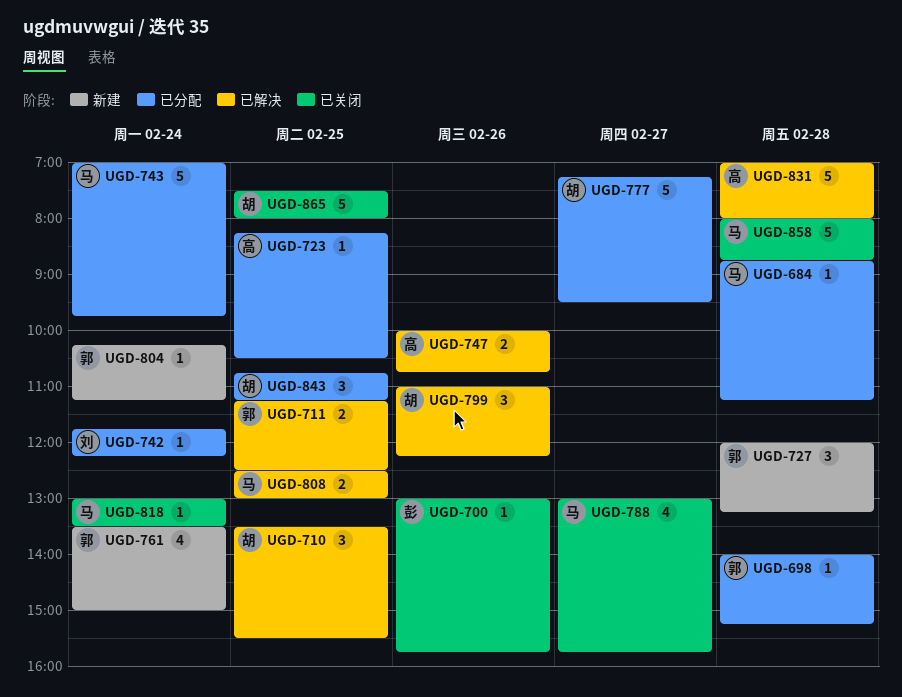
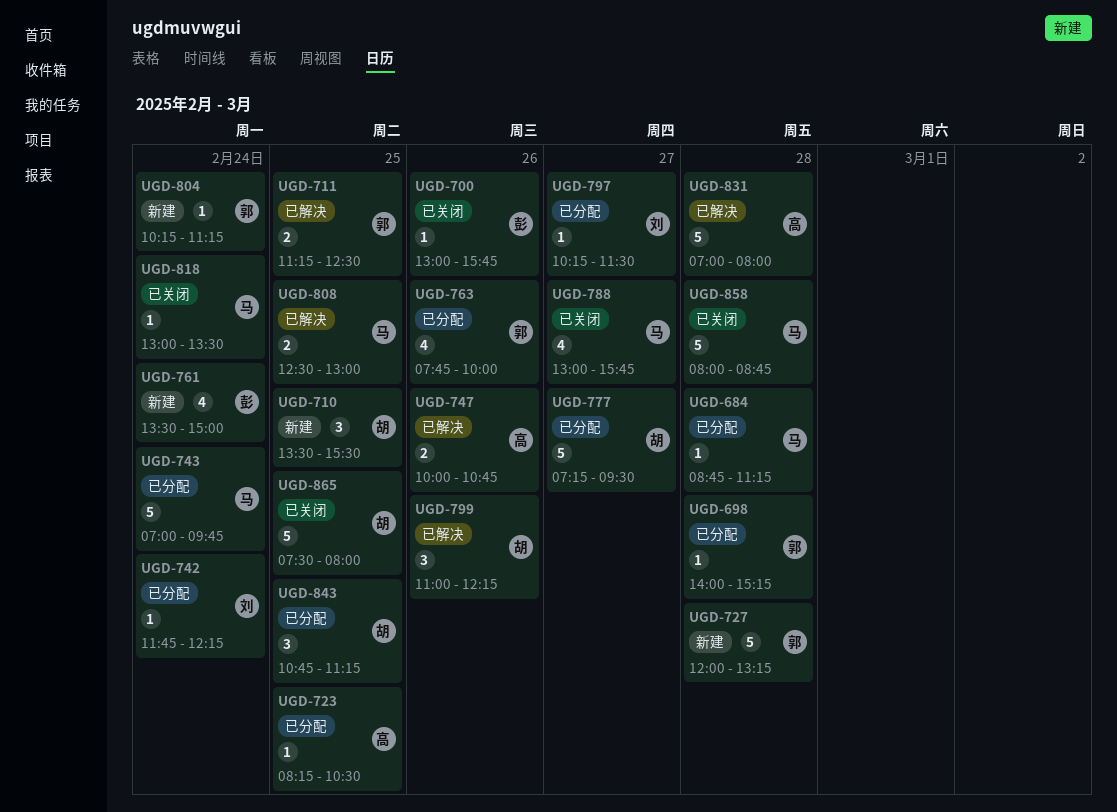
UGD-710, status: 已解决 -> 新建
UGD-727, estimate: 3 -> 5
UGD-761, owner: 郭 -> 彭
UGD-763: none -> present
UGD-797: none -> present

